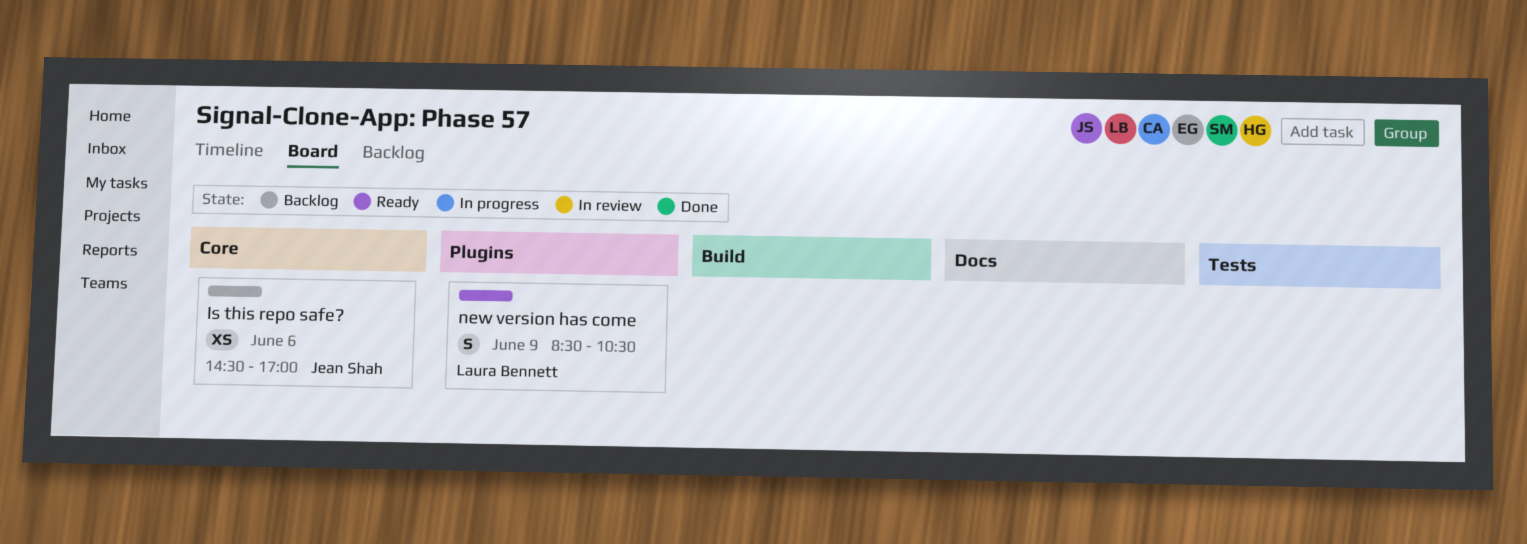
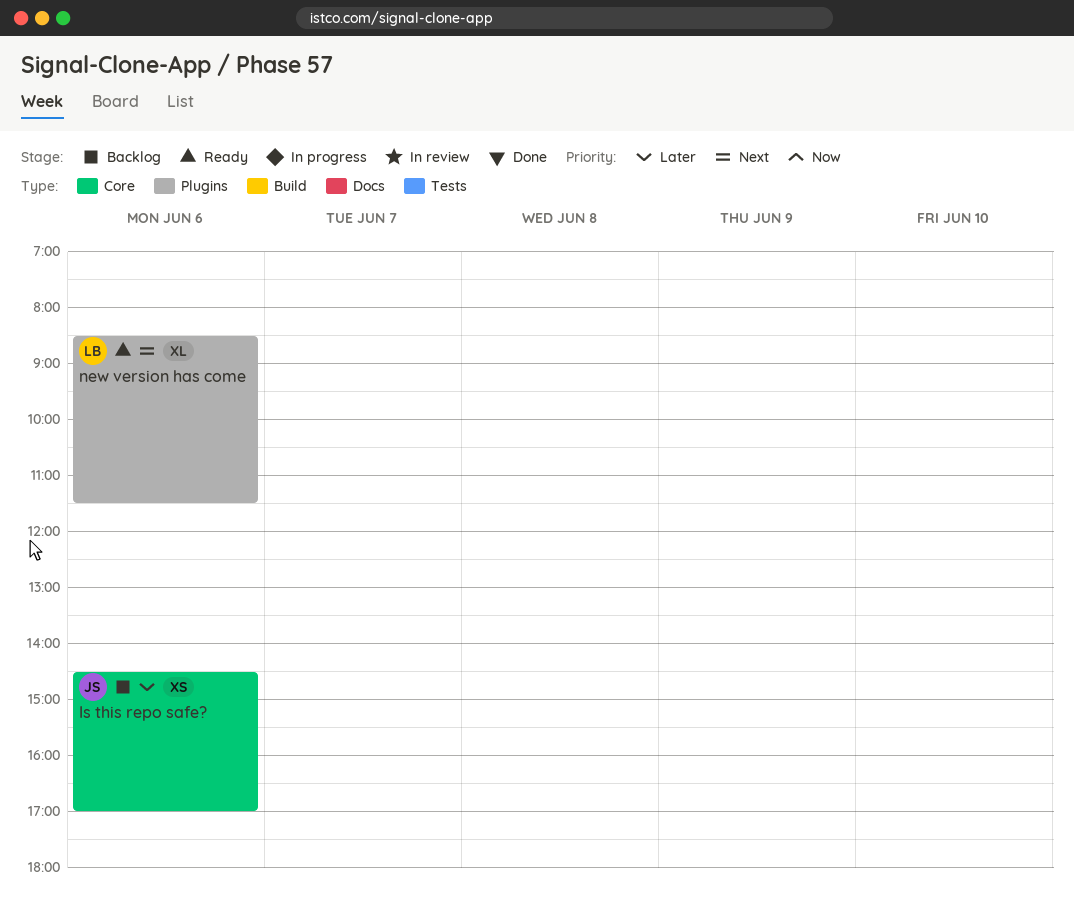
new version has come, estimate: S -> XL
new version has come, day: Jun 9 -> Jun 6
new version has come, ends: 10:30 -> 11:30

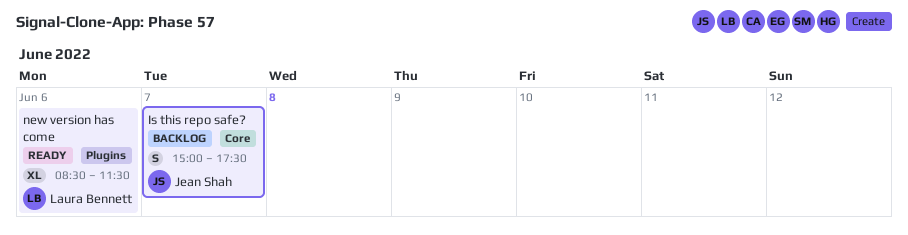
Is this repo safe?, estimate: XS -> S
Is this repo safe?, day: Jun 6 -> Jun 7
Is this repo safe?, begins: 14:30 -> 15:00
Is this repo safe?, ends: 17:00 -> 17:30

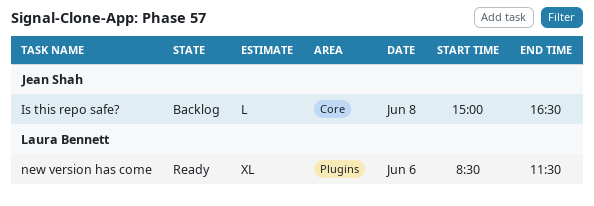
Is this repo safe?, estimate: S -> L
Is this repo safe?, day: Jun 7 -> Jun 8
Is this repo safe?, ends: 17:30 -> 16:30

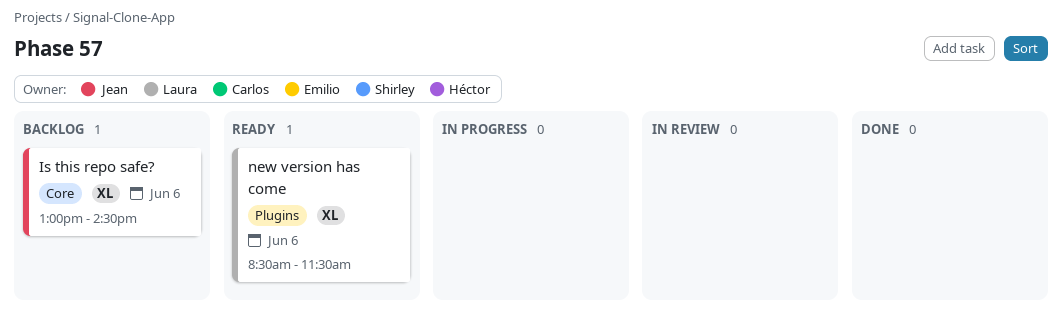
Is this repo safe?, estimate: L -> XL
Is this repo safe?, day: Jun 8 -> Jun 6
Is this repo safe?, begins: 15:00 -> 13:00
Is this repo safe?, ends: 16:30 -> 14:30

